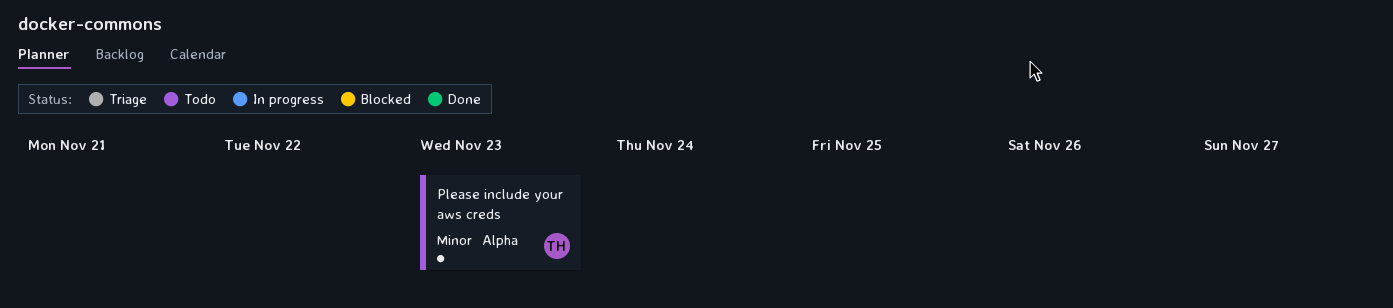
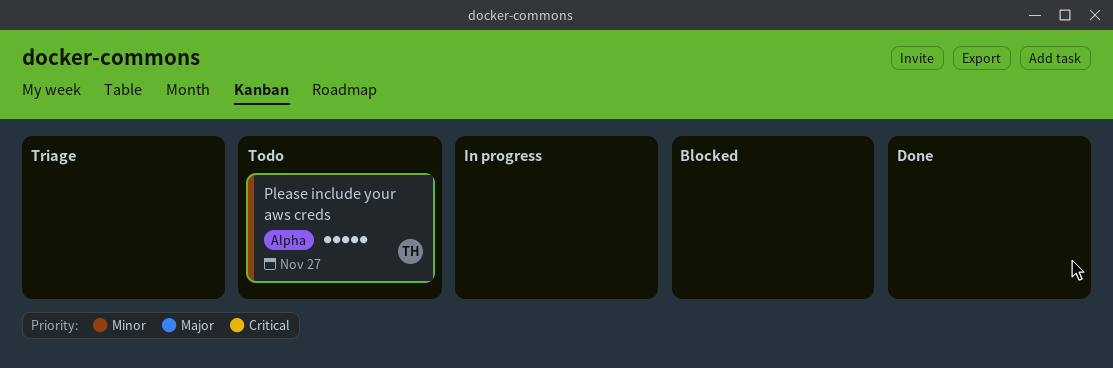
Please include your aws creds, estimate: 1 -> 5
Please include your aws creds, due: Nov 23 -> Nov 27

